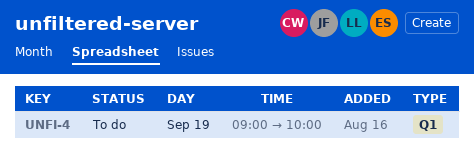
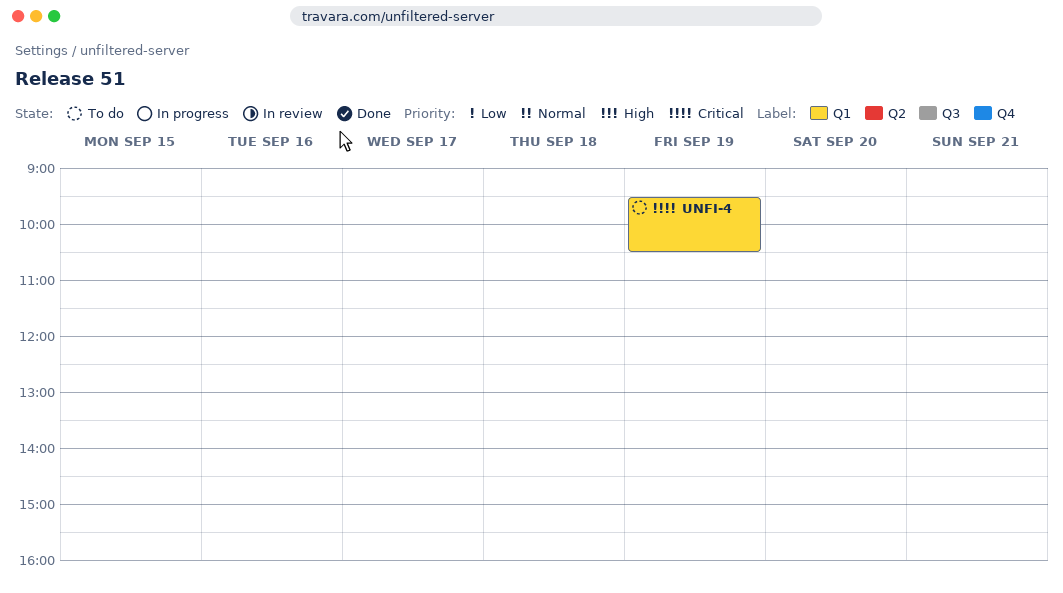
UNFI-4, begins: 09:00 -> 09:30
UNFI-4, ends: 10:00 -> 10:30

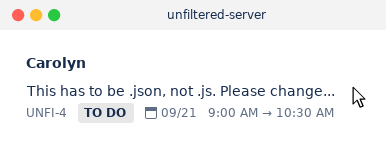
UNFI-4, day: Sep 19 -> Sep 21
UNFI-4, begins: 09:30 -> 09:00

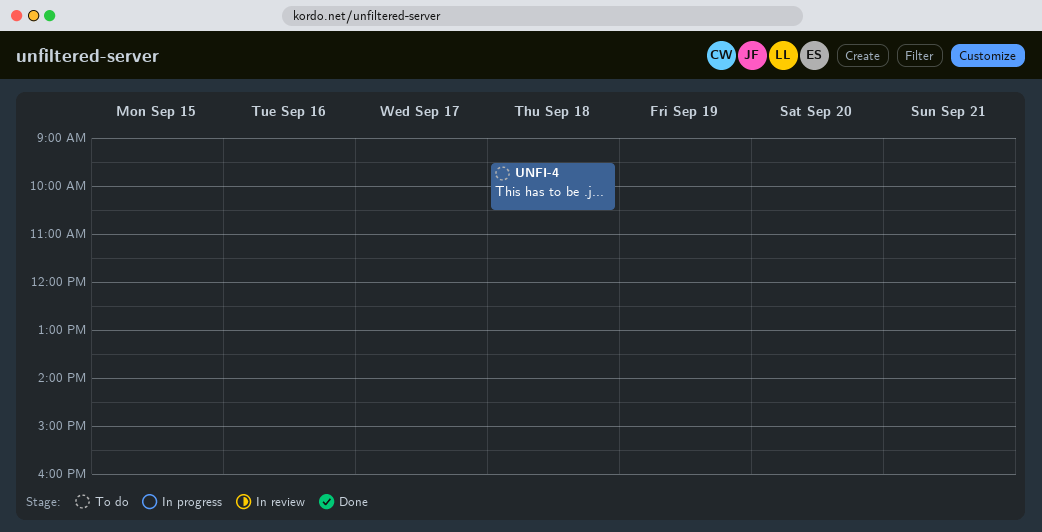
UNFI-4, day: Sep 21 -> Sep 18
UNFI-4, begins: 09:00 -> 09:30

